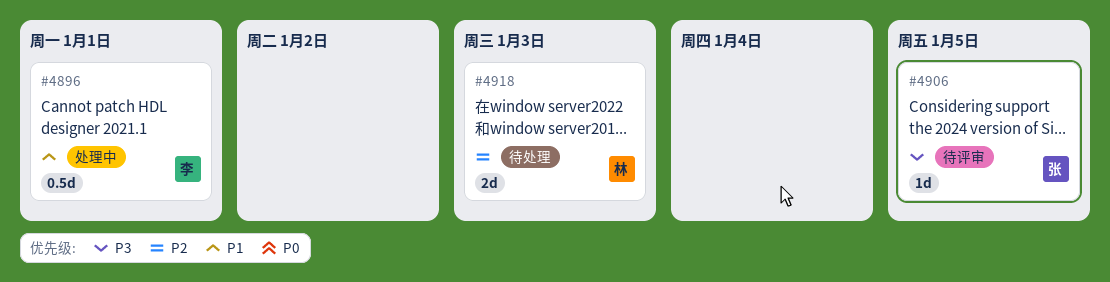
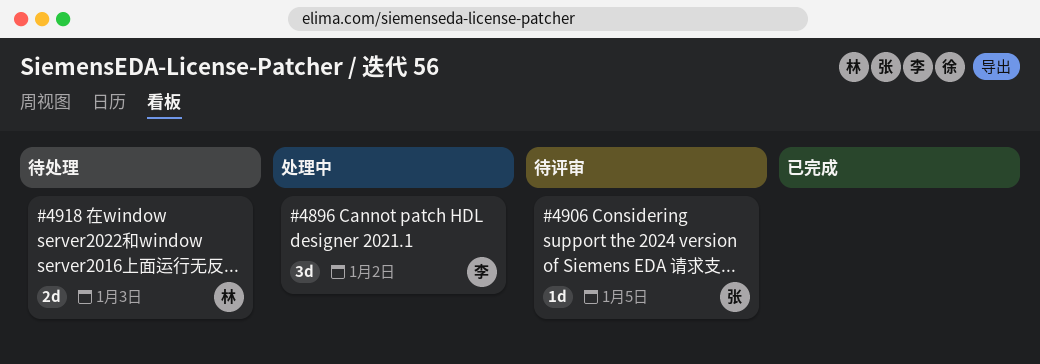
#4896, estimate: 0.5d -> 3d
#4896, due: Jan 1 -> Jan 2

